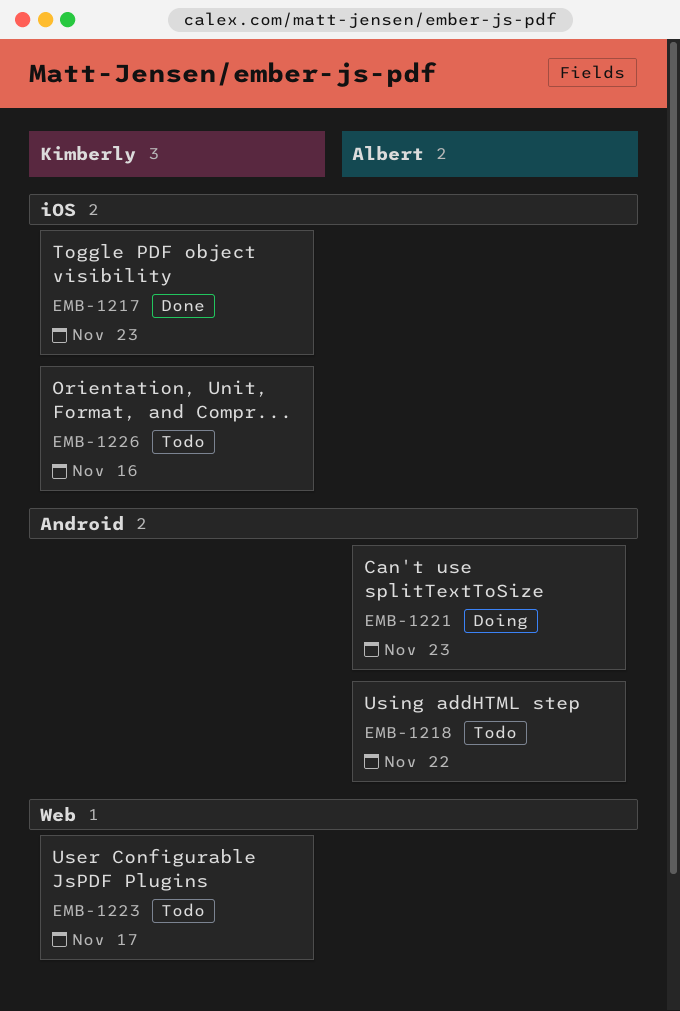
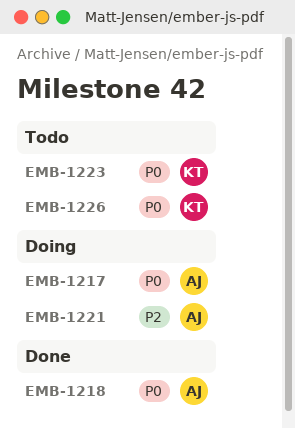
EMB-1217, status: Done -> Doing
EMB-1217, owner: Kimberly -> Albert
EMB-1218, status: Todo -> Done

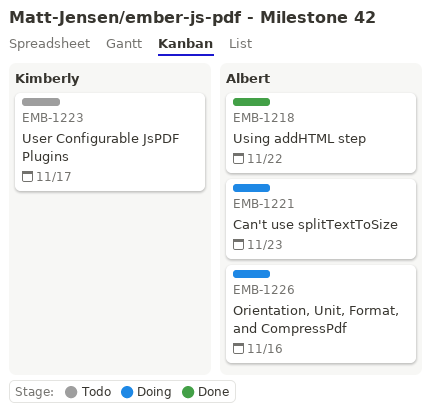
EMB-1217: present -> none
EMB-1226, status: Todo -> Doing
EMB-1226, owner: Kimberly -> Albert

